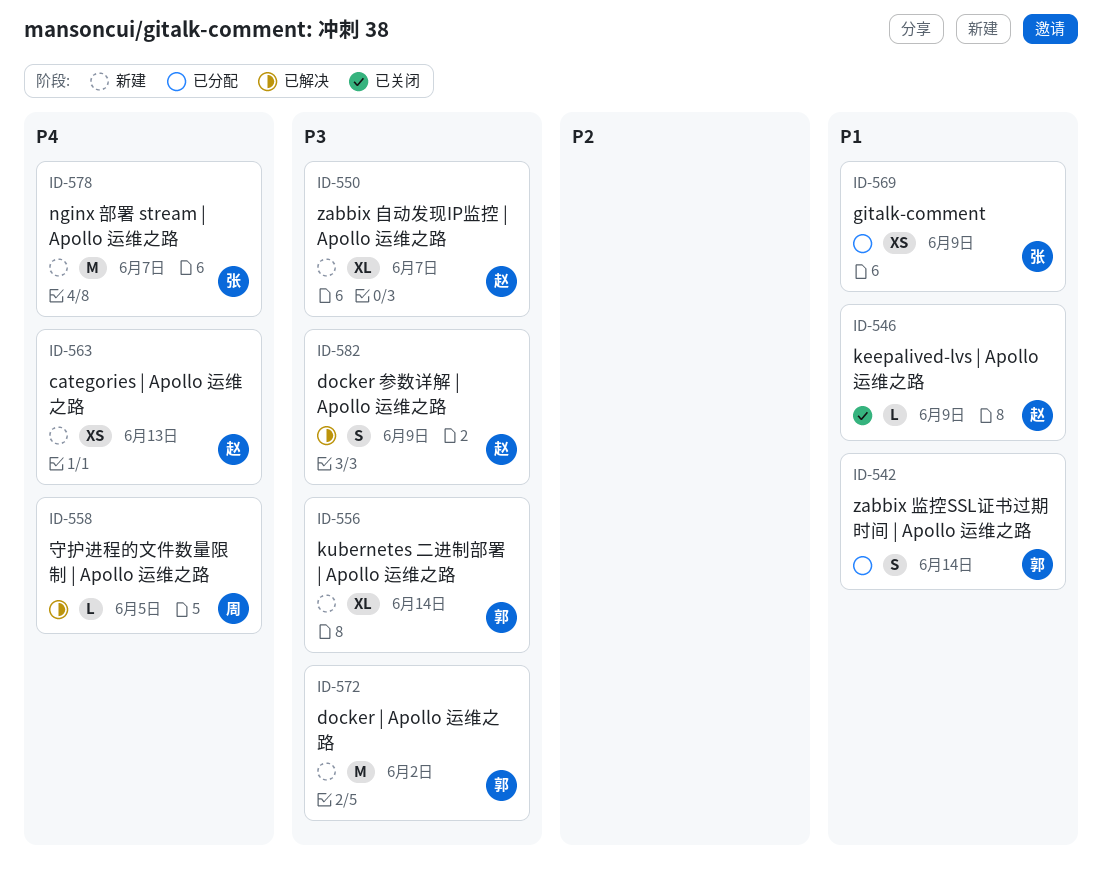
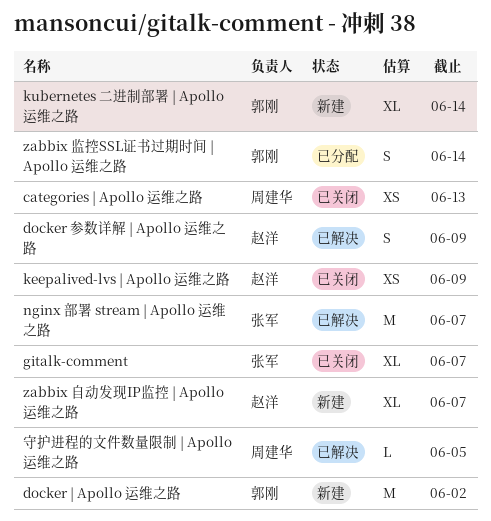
categories | Apollo 运维之路, status: 新建 -> 已关闭
categories | Apollo 运维之路, owner: 赵洋 -> 周建华
gitalk-comment, status: 已分配 -> 已关闭
gitalk-comment, estimate: XS -> XL
gitalk-comment, due: Jun 9 -> Jun 7
keepalived-lvs | Apollo 运维之路, estimate: L -> XS
nginx 部署 stream | Apollo 运维之路, status: 新建 -> 已解决

